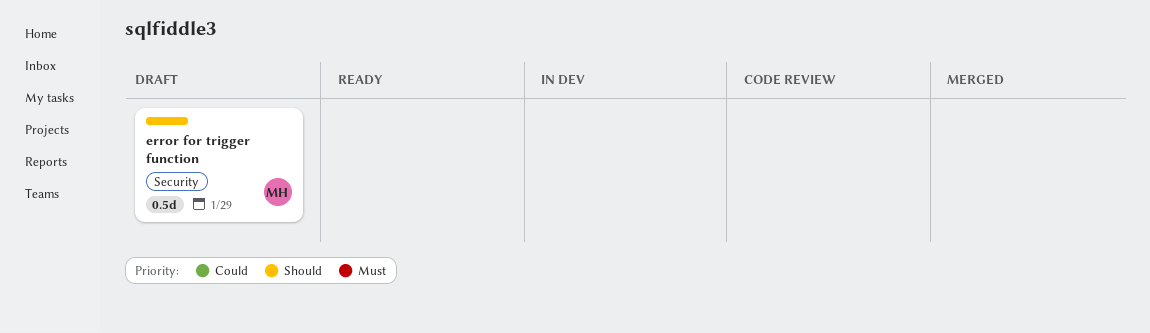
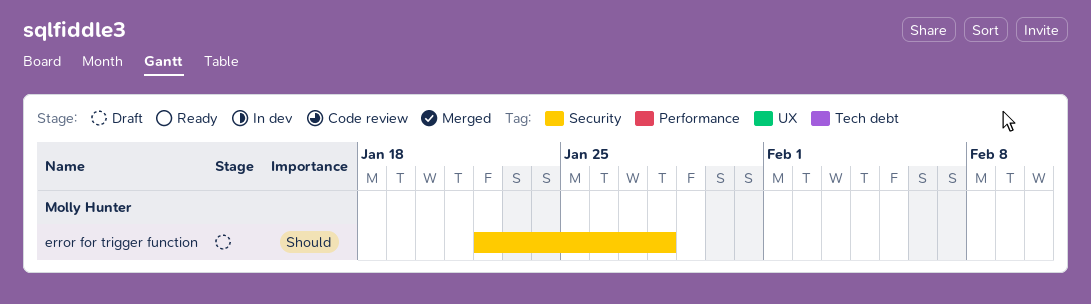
error for trigger function, due: Jan 29 -> Jan 28

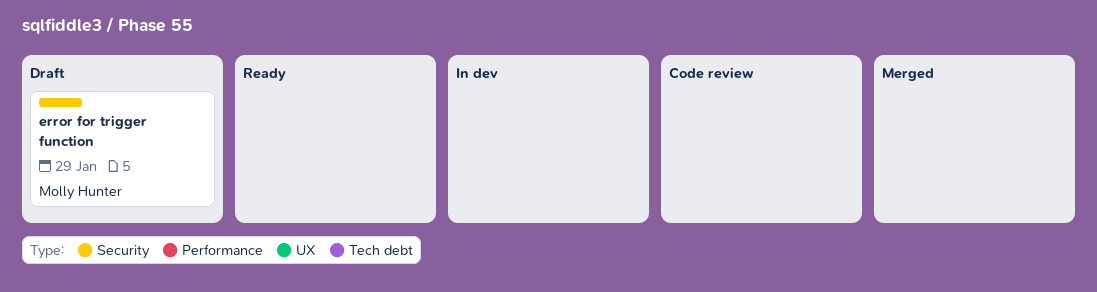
error for trigger function, due: Jan 28 -> Jan 29

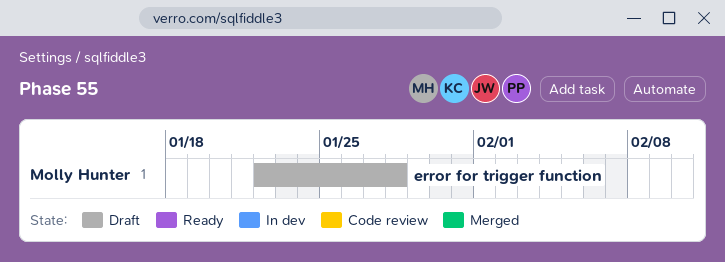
error for trigger function, due: Jan 29 -> Jan 28

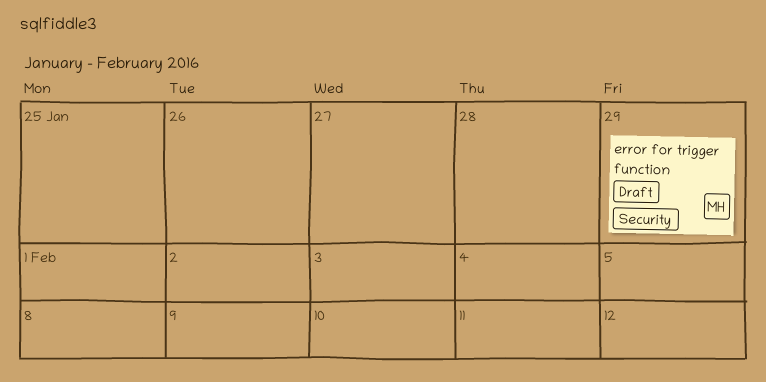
error for trigger function, due: Jan 28 -> Jan 29

